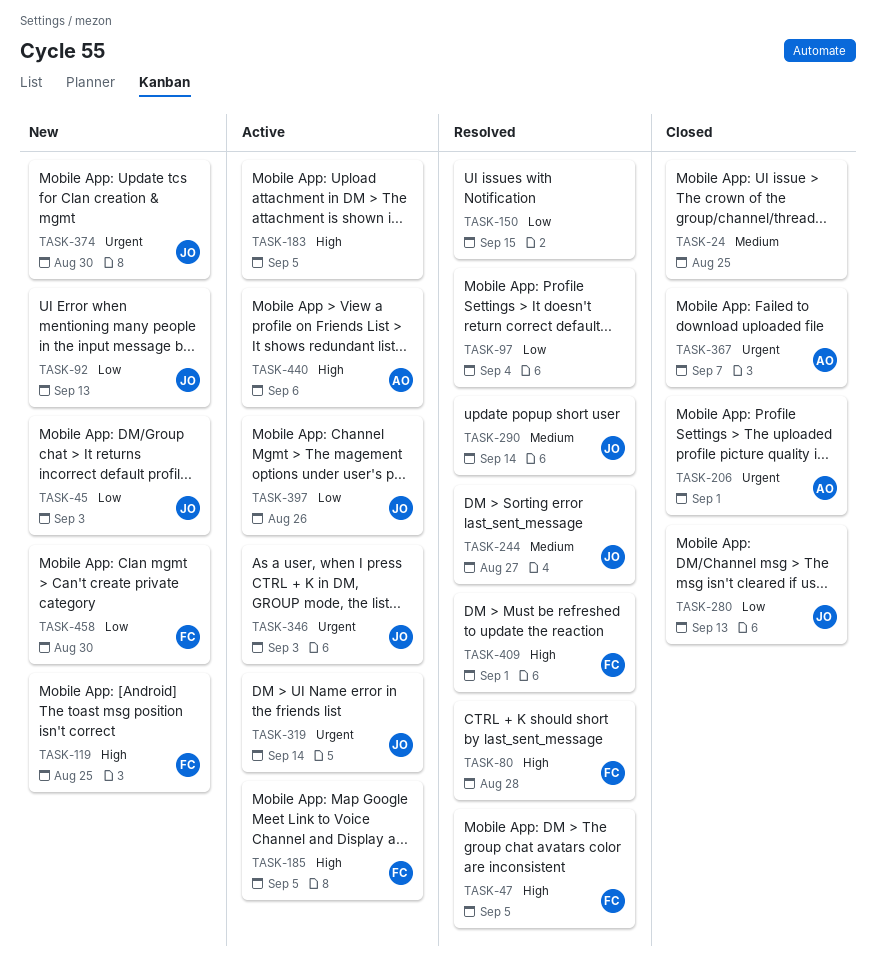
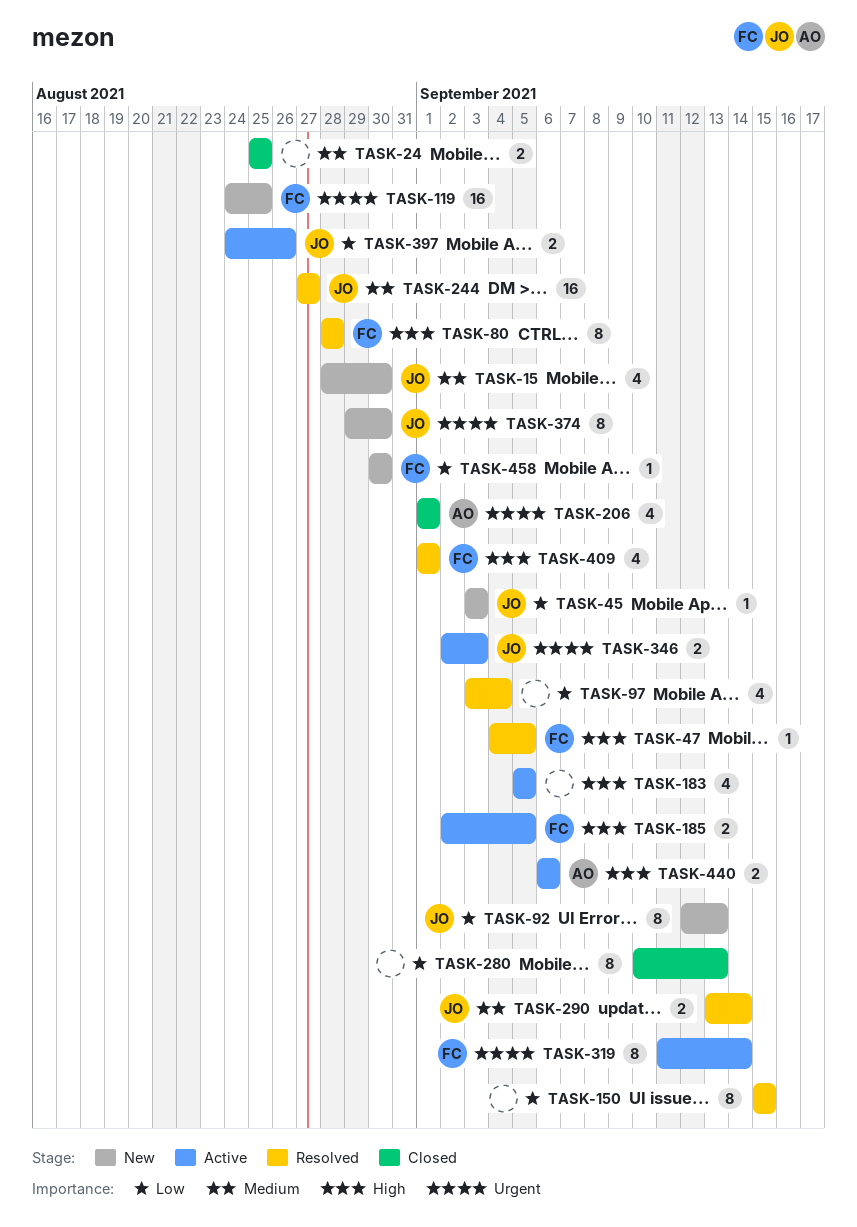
TASK-15: none -> present
TASK-119, priority: High -> Urgent
TASK-280, owner: JO -> none
TASK-319, owner: JO -> FC
TASK-367: present -> none

